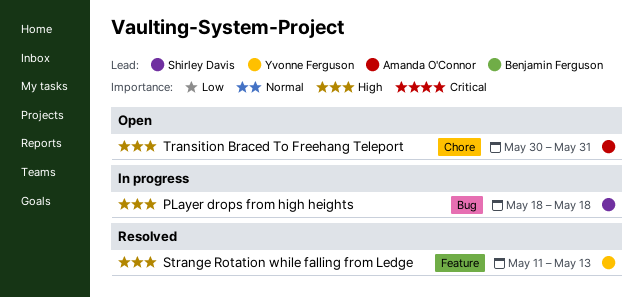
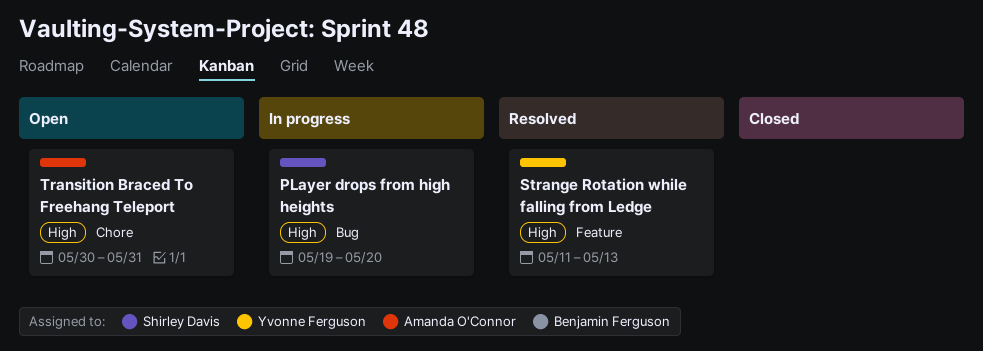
PLayer drops from high heights, start: May 18 -> May 19
PLayer drops from high heights, due: May 18 -> May 20

